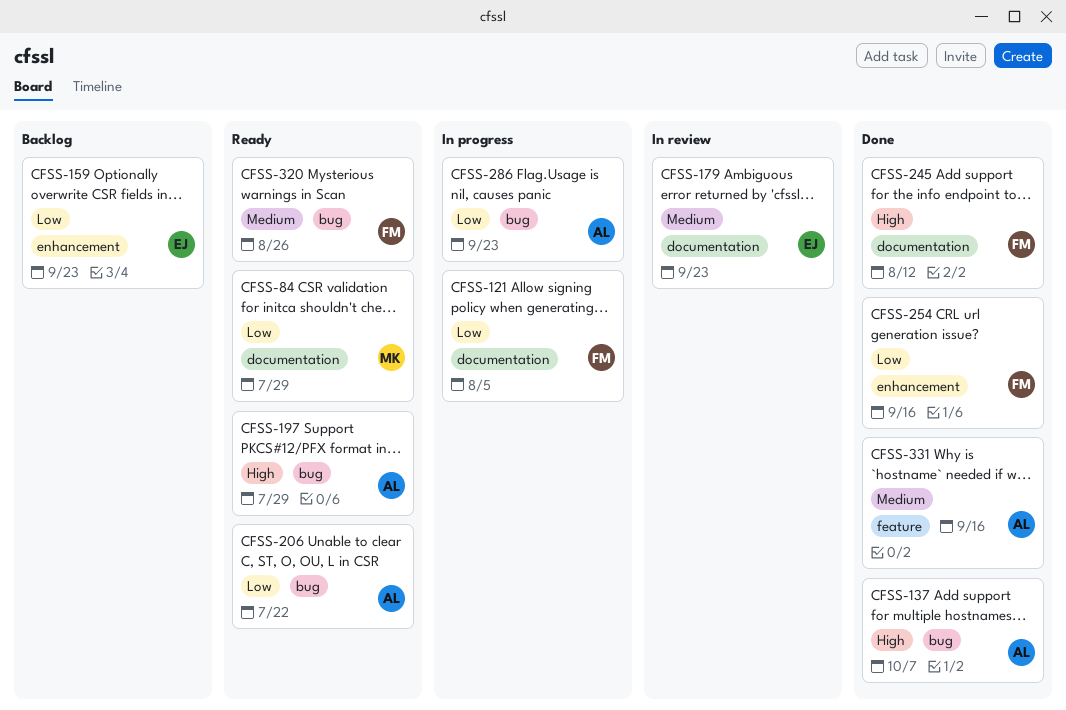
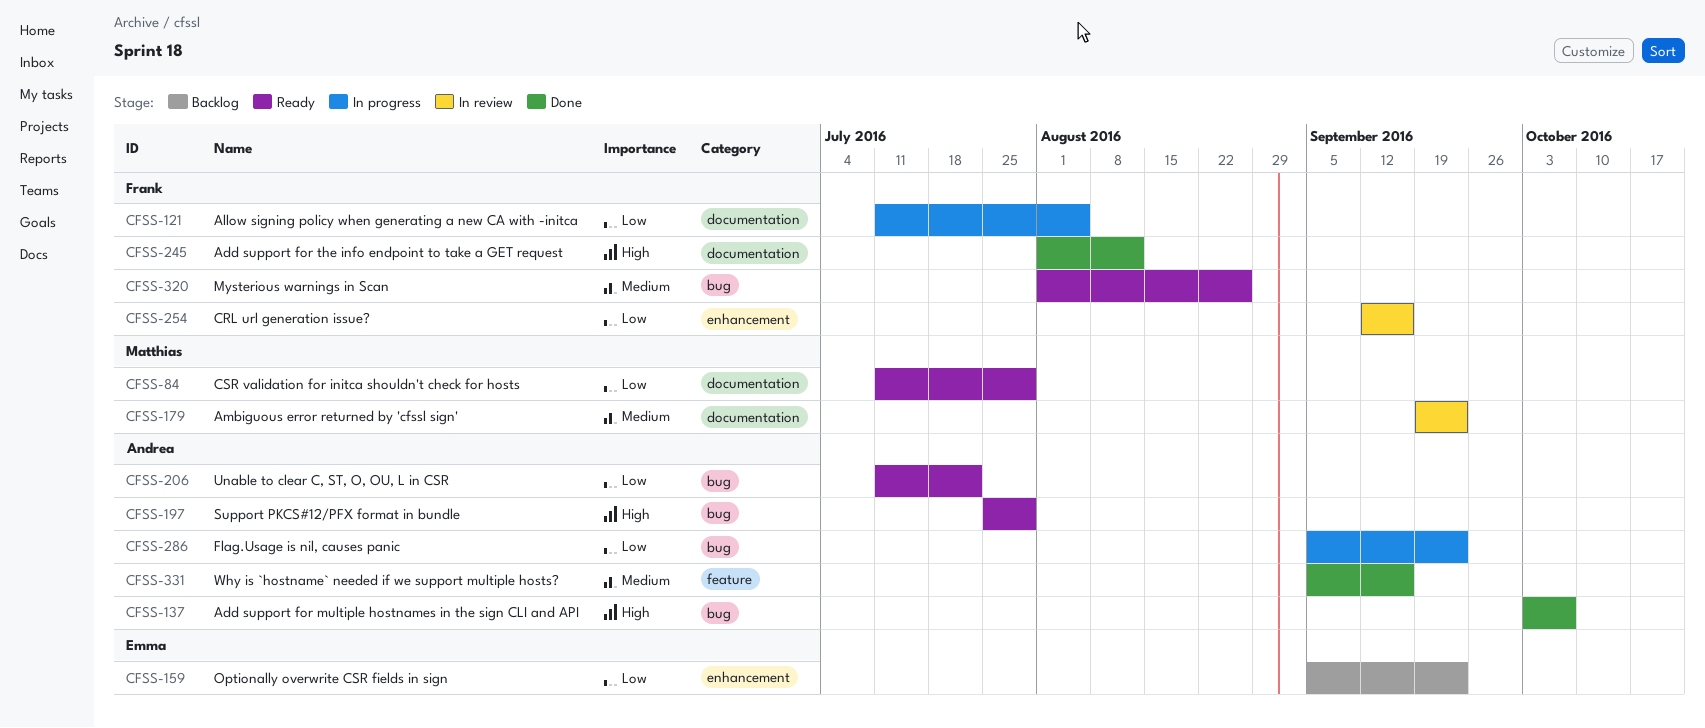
CFSS-179, owner: Emma -> Matthias
CFSS-254, status: Done -> In review

